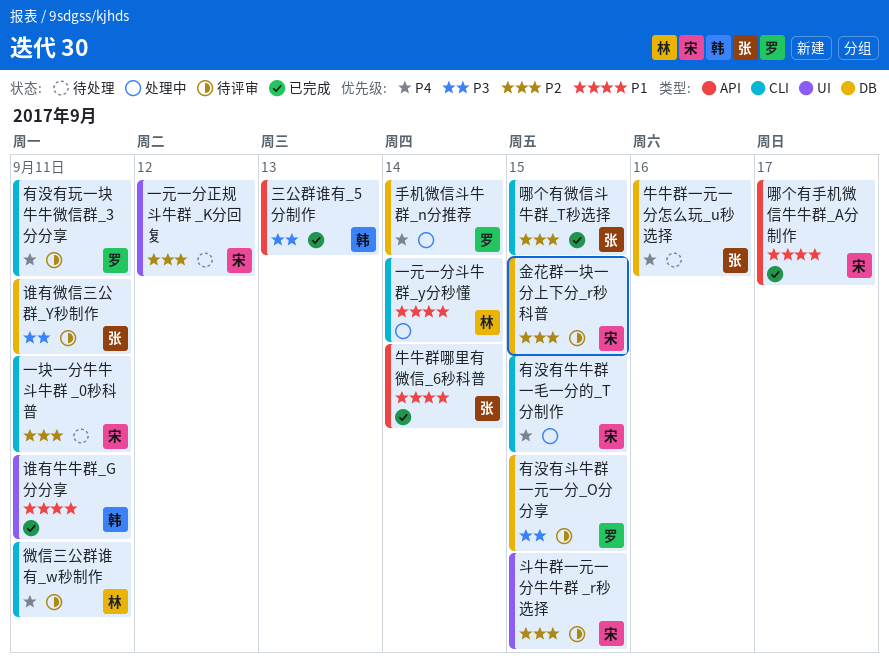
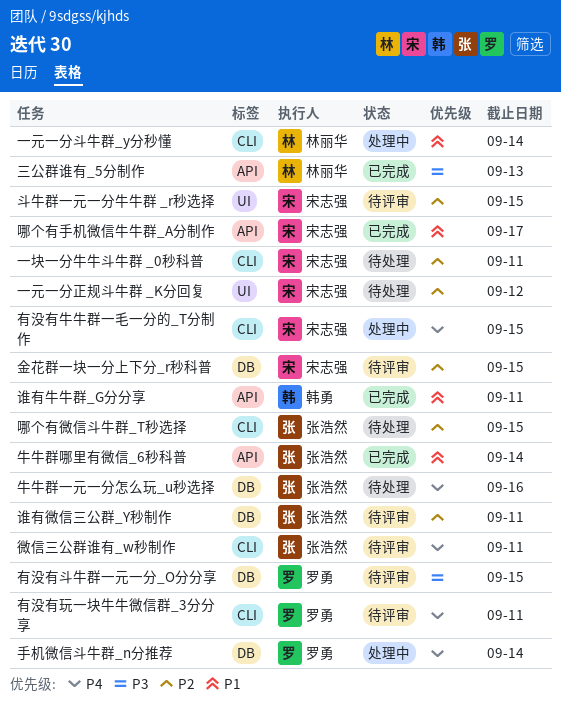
三公群谁有_5分制作, owner: 韩勇 -> 林丽华
哪个有微信斗牛群_T秒选择, status: 已完成 -> 待处理
微信三公群谁有_w秒制作, owner: 林丽华 -> 张浩然
谁有微信三公群_Y秒制作, priority: P3 -> P2
谁有牛牛群_G分分享, label: UI -> API

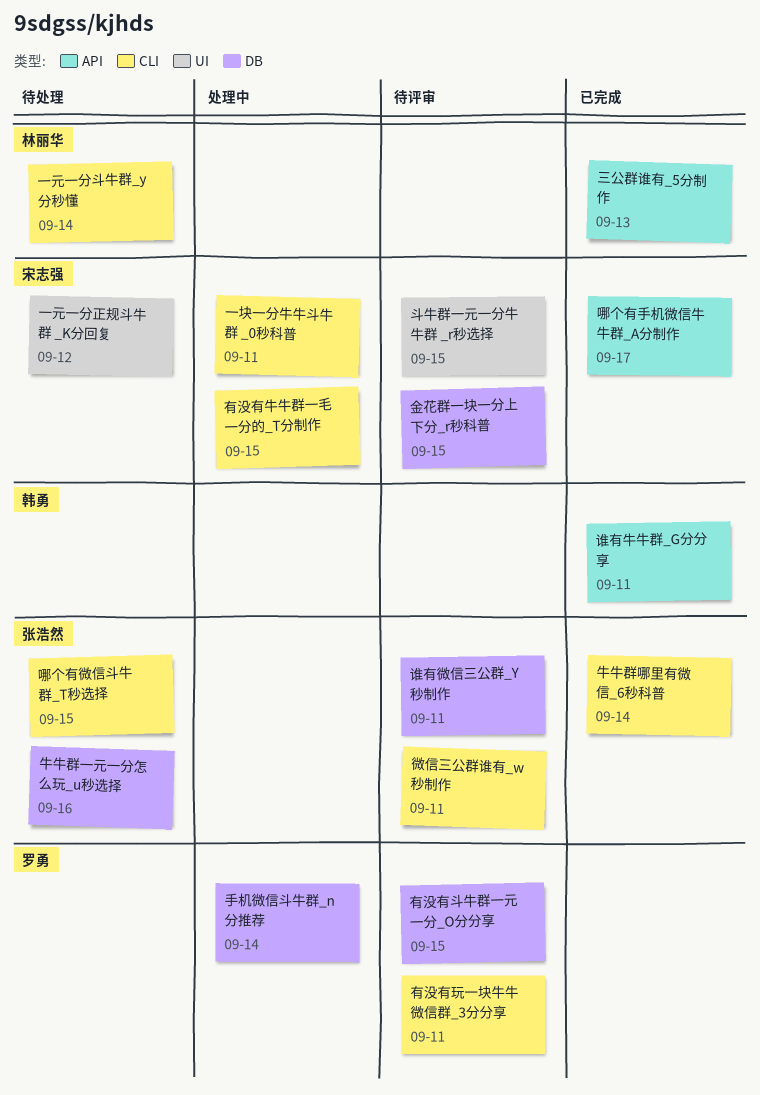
一元一分斗牛群_y分秒懂, status: 处理中 -> 待处理
一块一分牛牛斗牛群 _0秒科普, status: 待处理 -> 处理中
牛牛群哪里有微信_6秒科普, label: API -> CLI

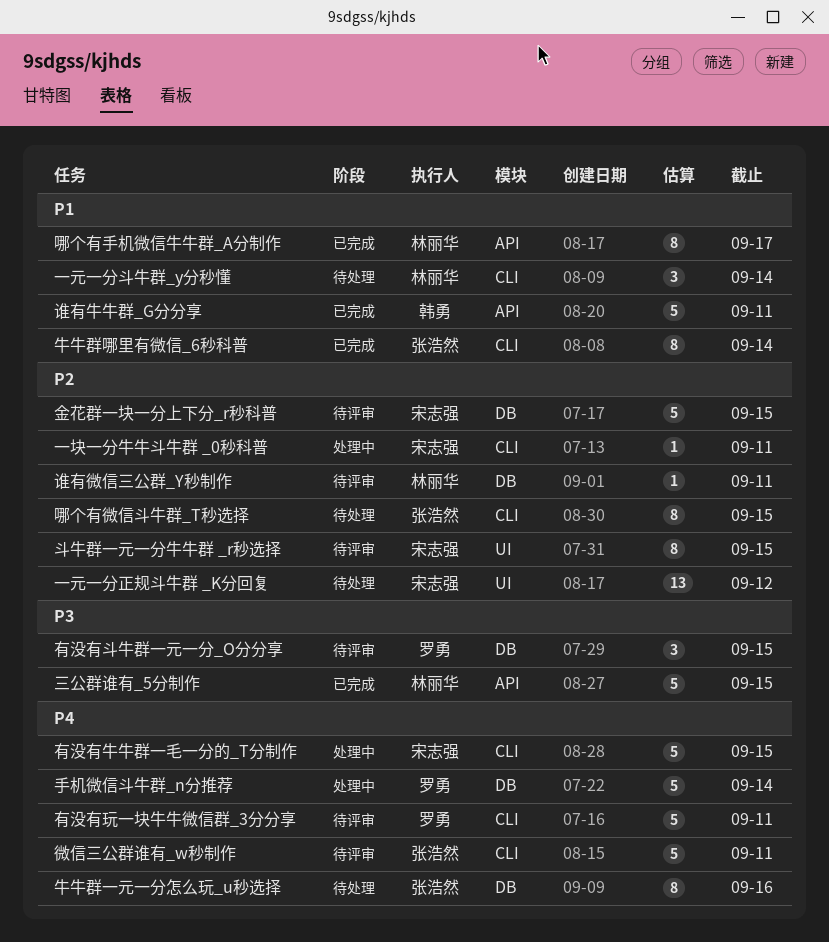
三公群谁有_5分制作, due: Sep 13 -> Sep 15
哪个有手机微信牛牛群_A分制作, owner: 宋志强 -> 林丽华
谁有微信三公群_Y秒制作, owner: 张浩然 -> 林丽华

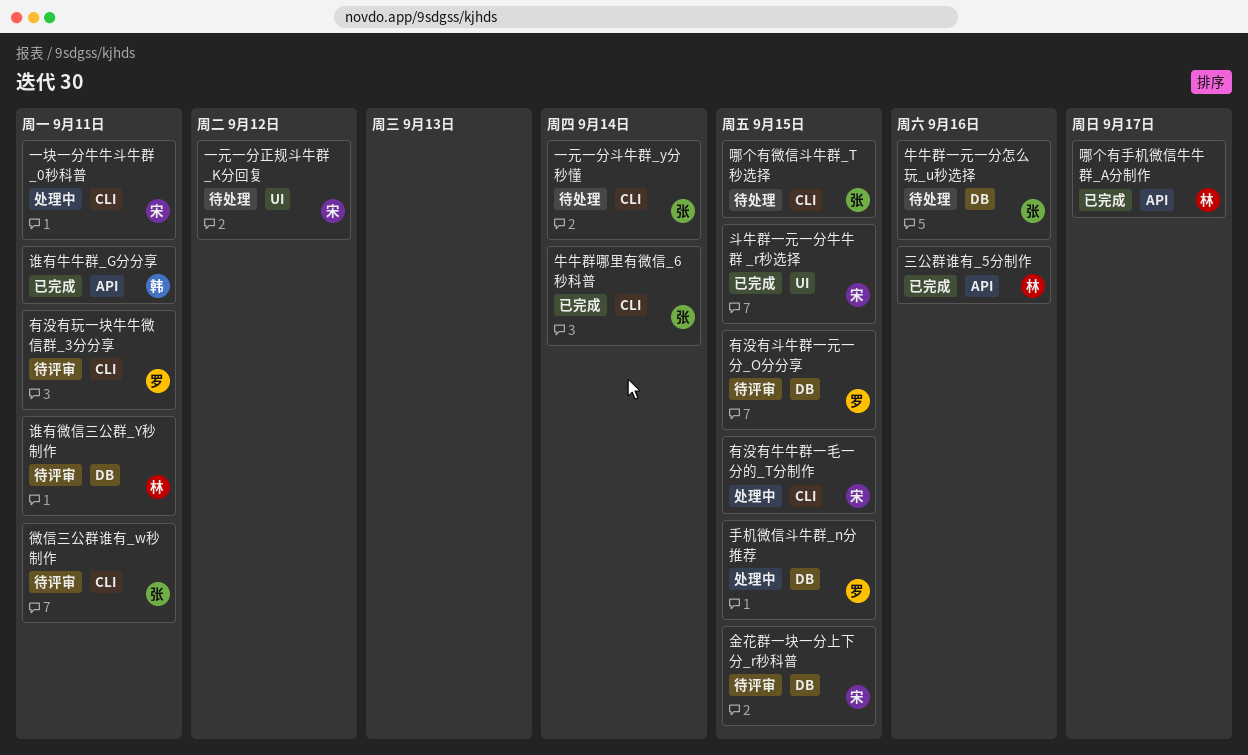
一元一分斗牛群_y分秒懂, owner: 林丽华 -> 张浩然
三公群谁有_5分制作, due: Sep 15 -> Sep 16
手机微信斗牛群_n分推荐, due: Sep 14 -> Sep 15
斗牛群一元一分牛牛群 _r秒选择, status: 待评审 -> 已完成

